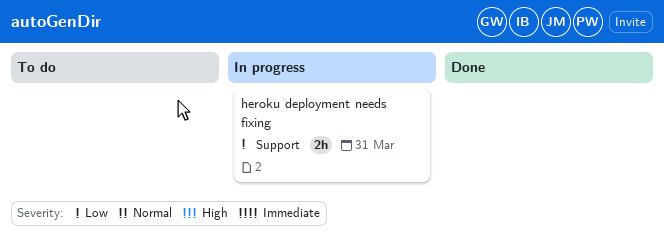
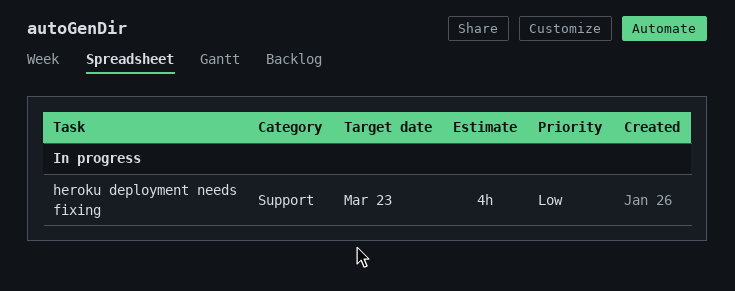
heroku deployment needs fixing, estimate: 2h -> 4h
heroku deployment needs fixing, due: Mar 31 -> Mar 23

